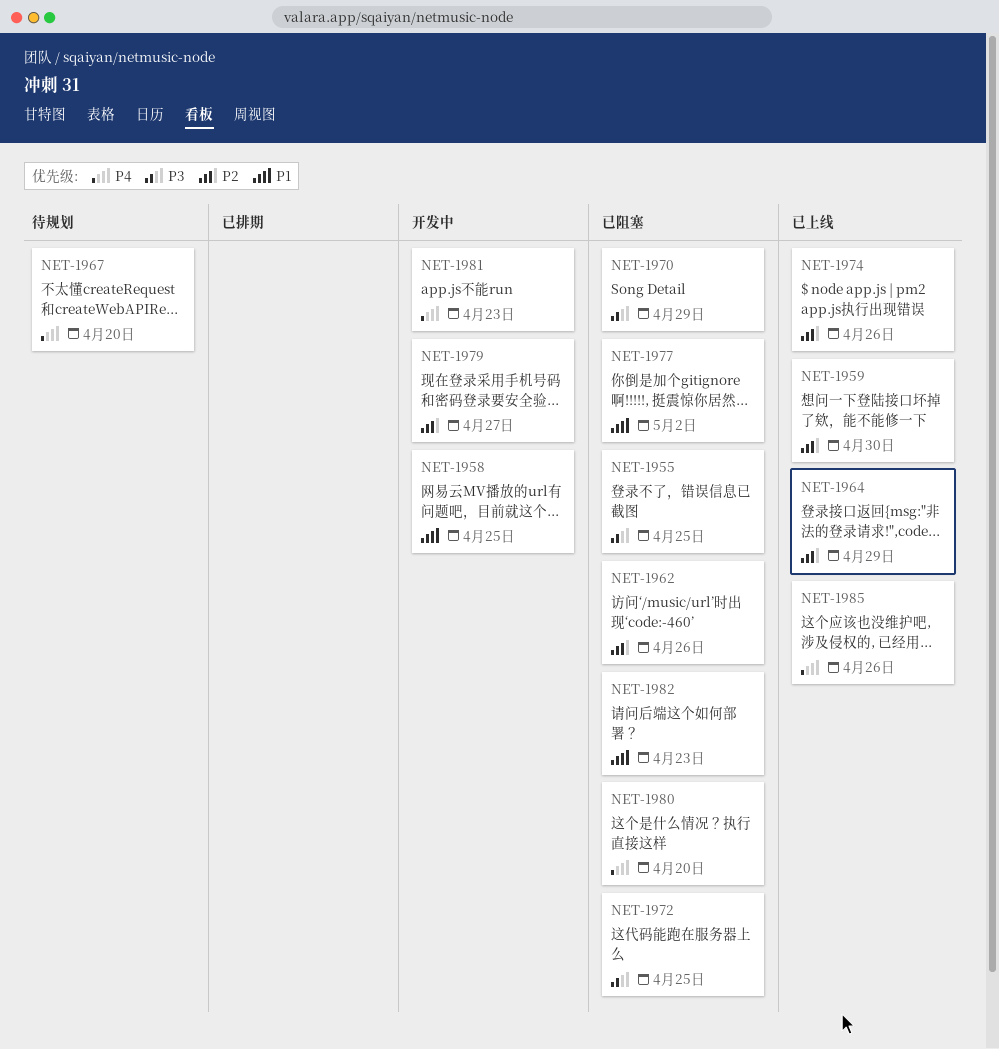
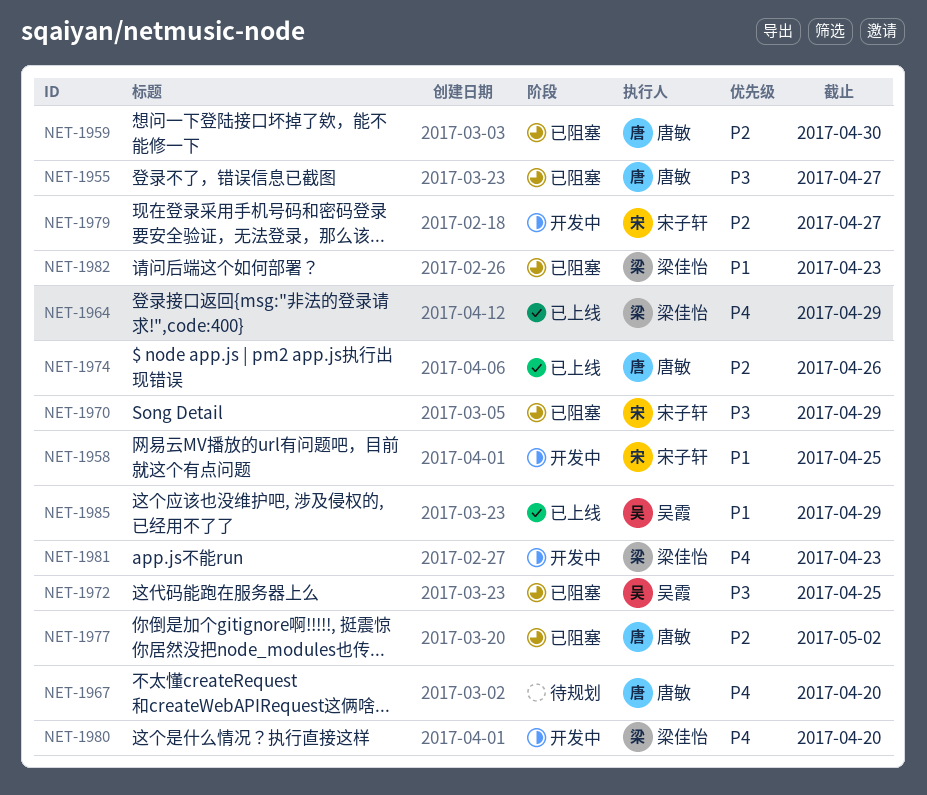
NET-1955, due: Apr 25 -> Apr 27
NET-1959, status: 已上线 -> 已阻塞
NET-1962: present -> none
NET-1964, priority: P2 -> P4
NET-1977, priority: P1 -> P2
NET-1980, status: 已阻塞 -> 开发中
NET-1985, priority: P4 -> P1
NET-1985, due: Apr 26 -> Apr 29

